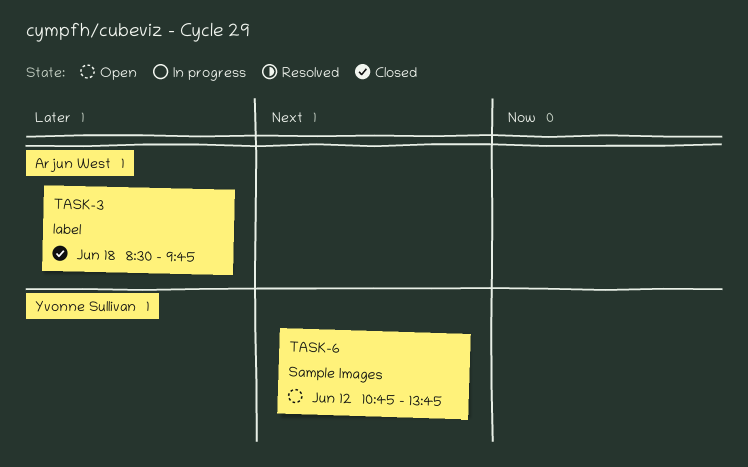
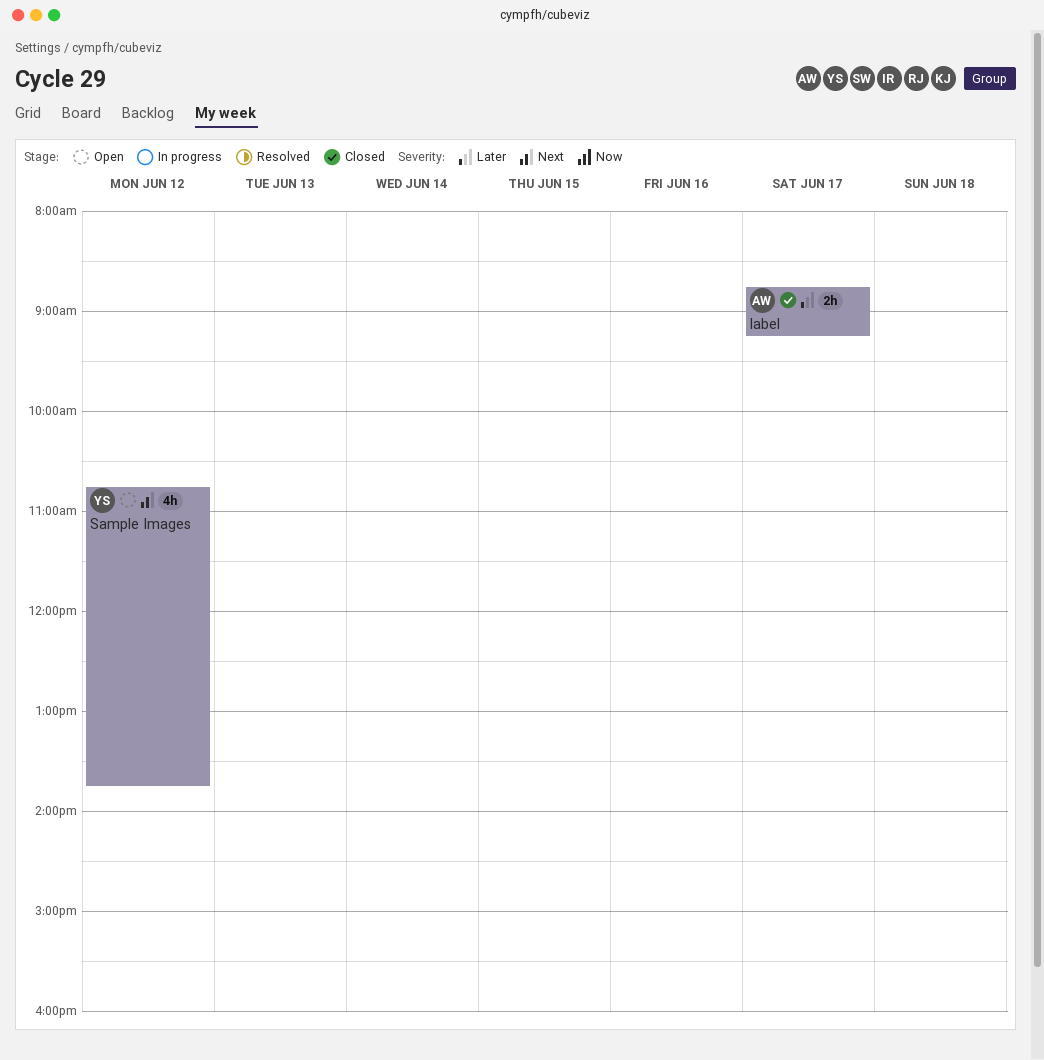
label, day: Jun 18 -> Jun 17
label, begins: 08:30 -> 08:45
label, ends: 09:45 -> 09:15

